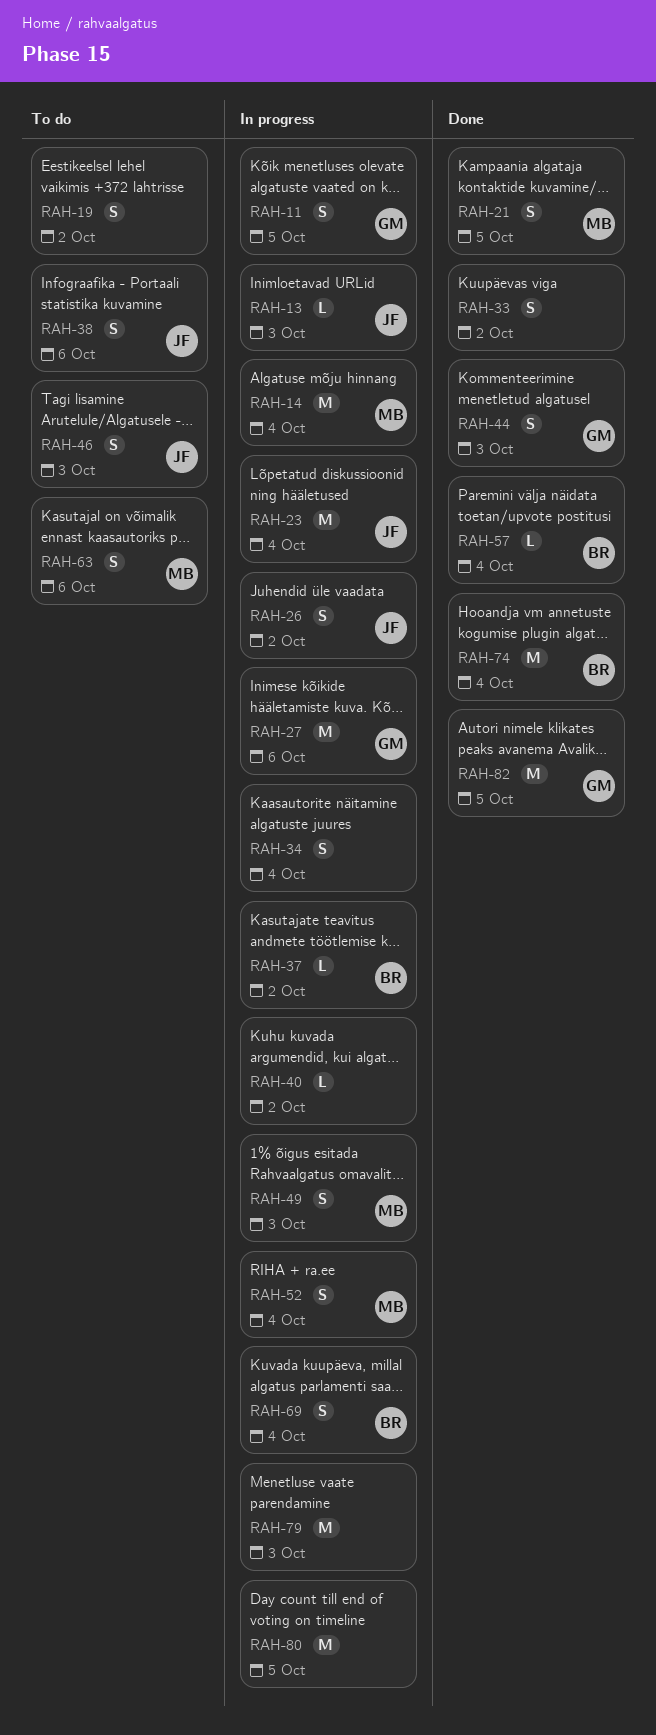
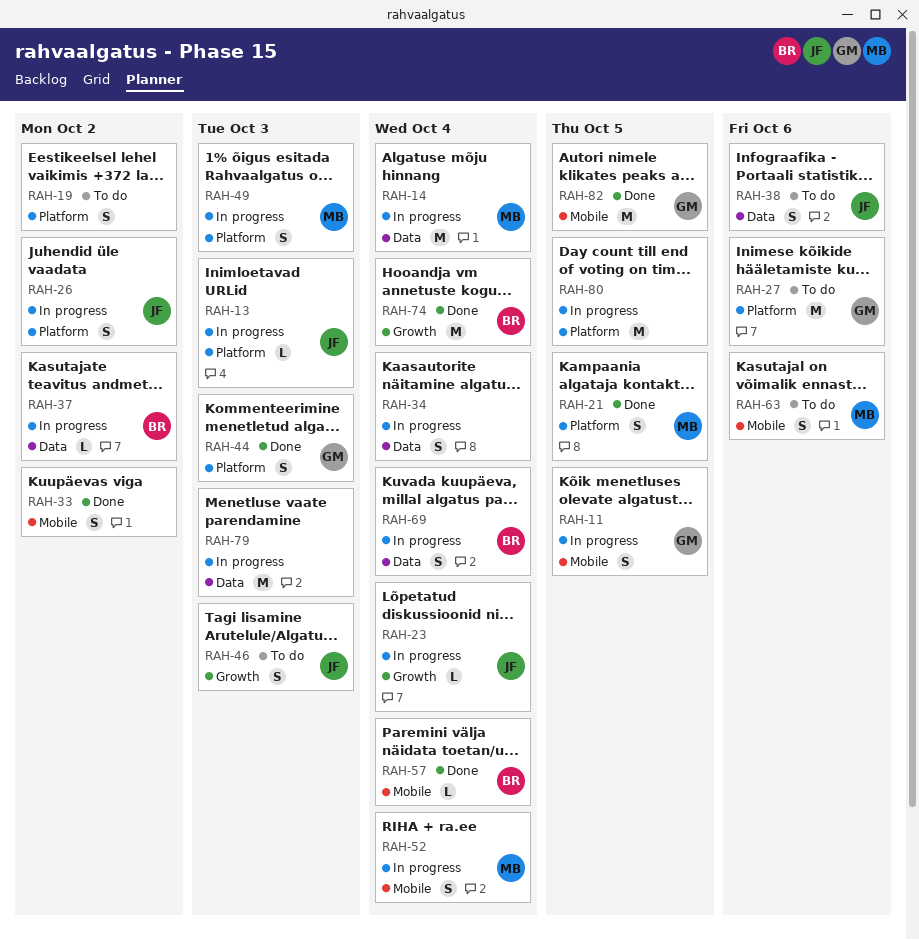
RAH-23, estimate: M -> L
RAH-27, status: In progress -> To do
RAH-40: present -> none

